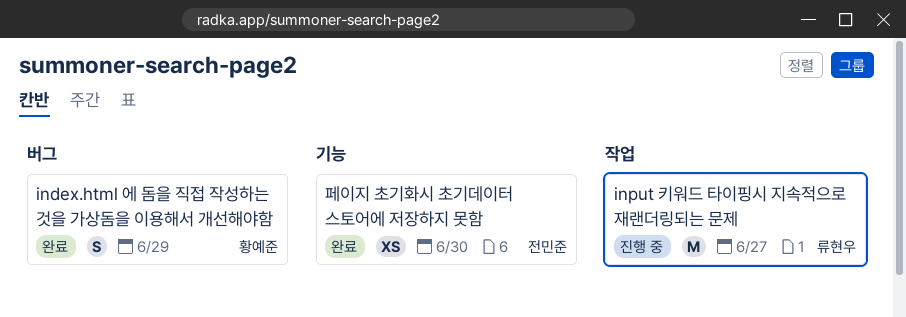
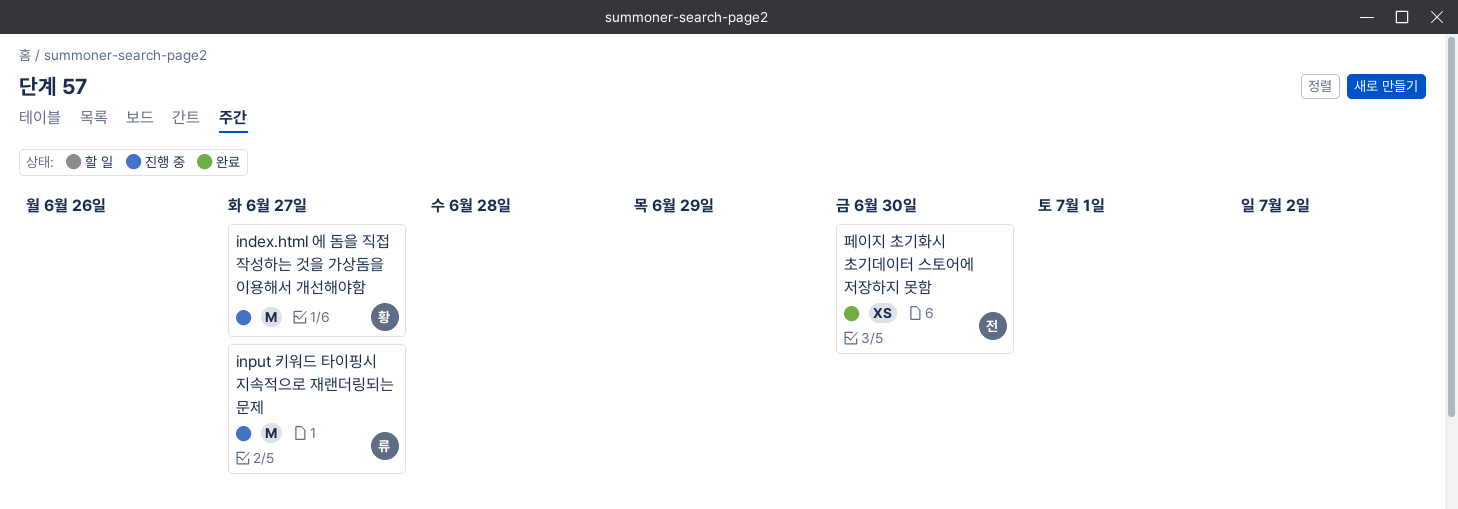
index.html 에 돔을 직접 작성하는 것을 가상돔을 이용해서 개선해야함, status: 완료 -> 진행 중
index.html 에 돔을 직접 작성하는 것을 가상돔을 이용해서 개선해야함, estimate: S -> M
index.html 에 돔을 직접 작성하는 것을 가상돔을 이용해서 개선해야함, due: Jun 29 -> Jun 27

